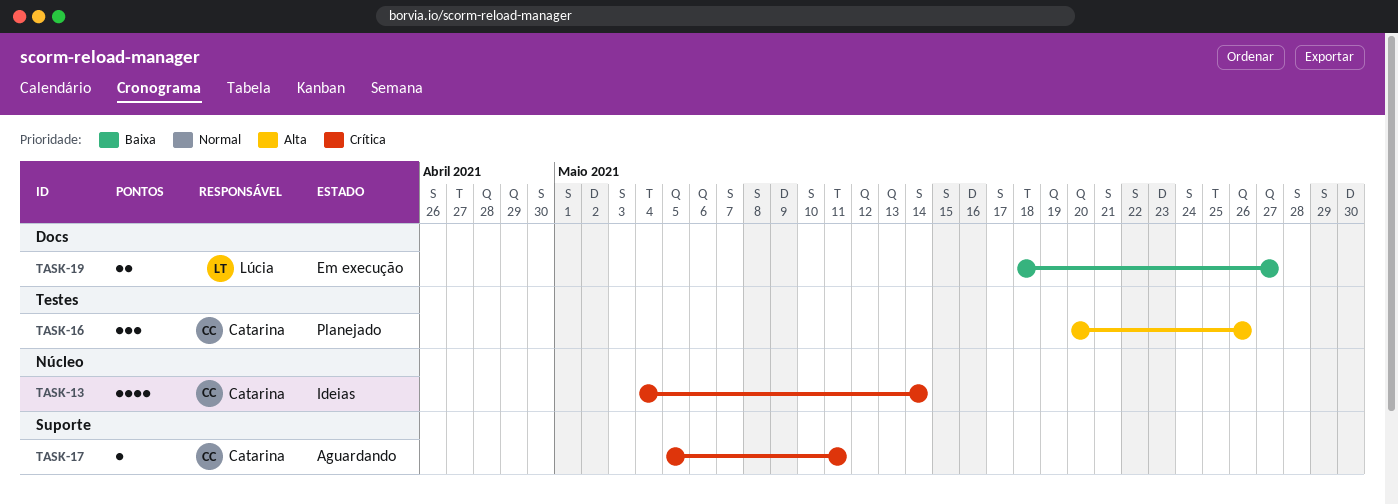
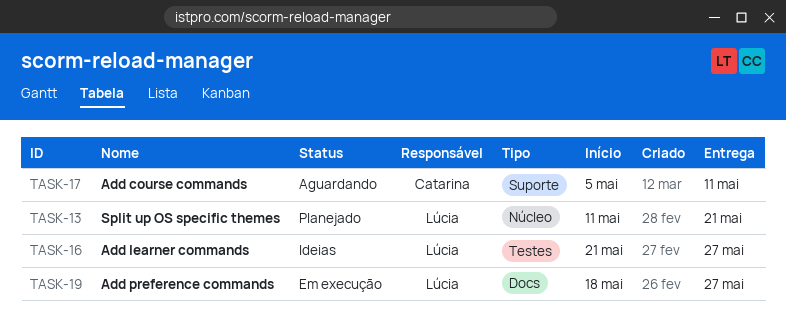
TASK-13, status: Ideias -> Planejado
TASK-13, owner: Catarina -> Lúcia
TASK-13, start: May 4 -> May 11
TASK-13, due: May 14 -> May 21
TASK-16, status: Planejado -> Ideias
TASK-16, owner: Catarina -> Lúcia
TASK-16, start: May 20 -> May 21
TASK-16, due: May 26 -> May 27

